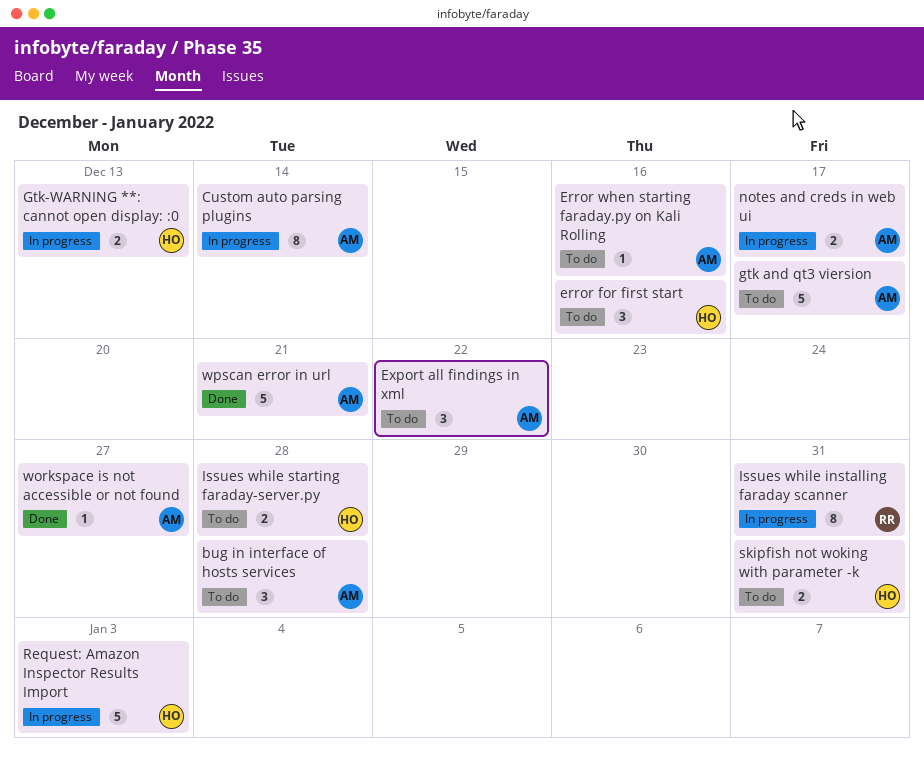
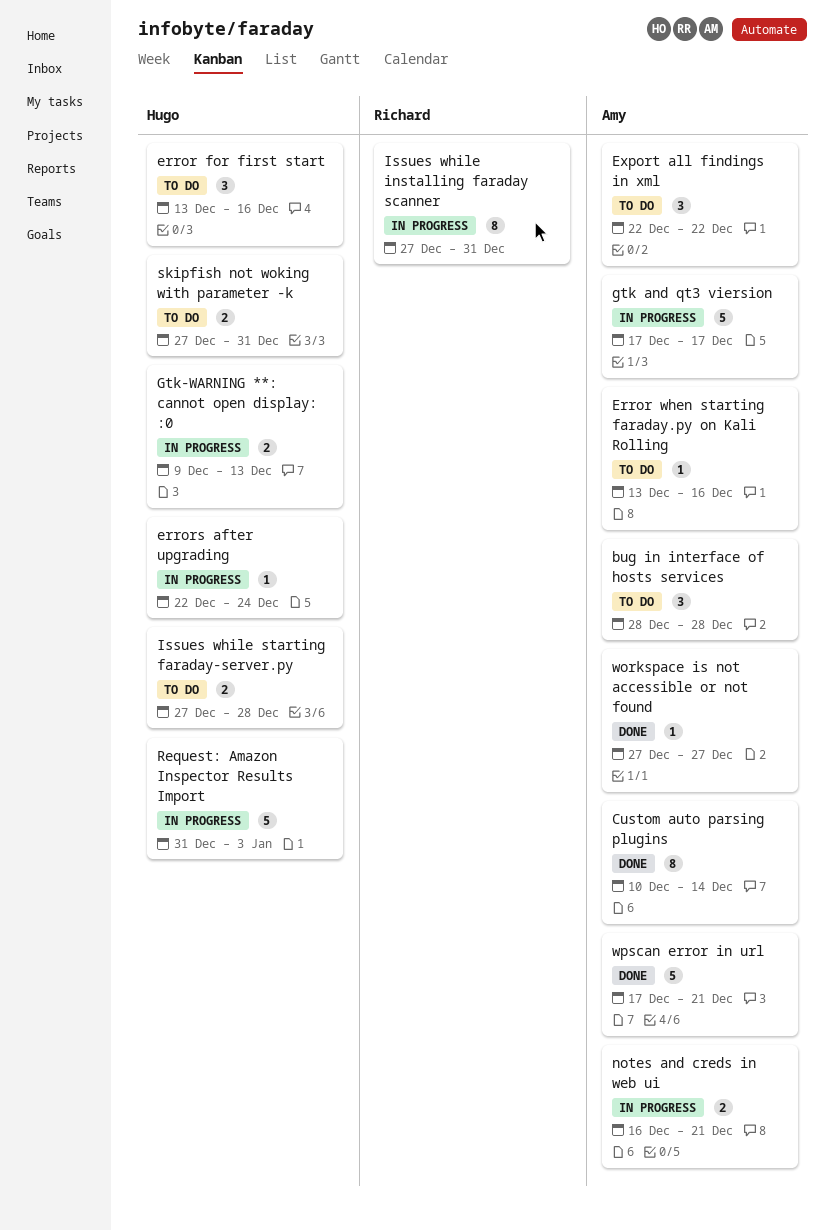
Custom auto parsing plugins, status: In progress -> Done
errors after upgrading: none -> present
gtk and qt3 viersion, status: To do -> In progress
notes and creds in web ui, due: Dec 17 -> Dec 21

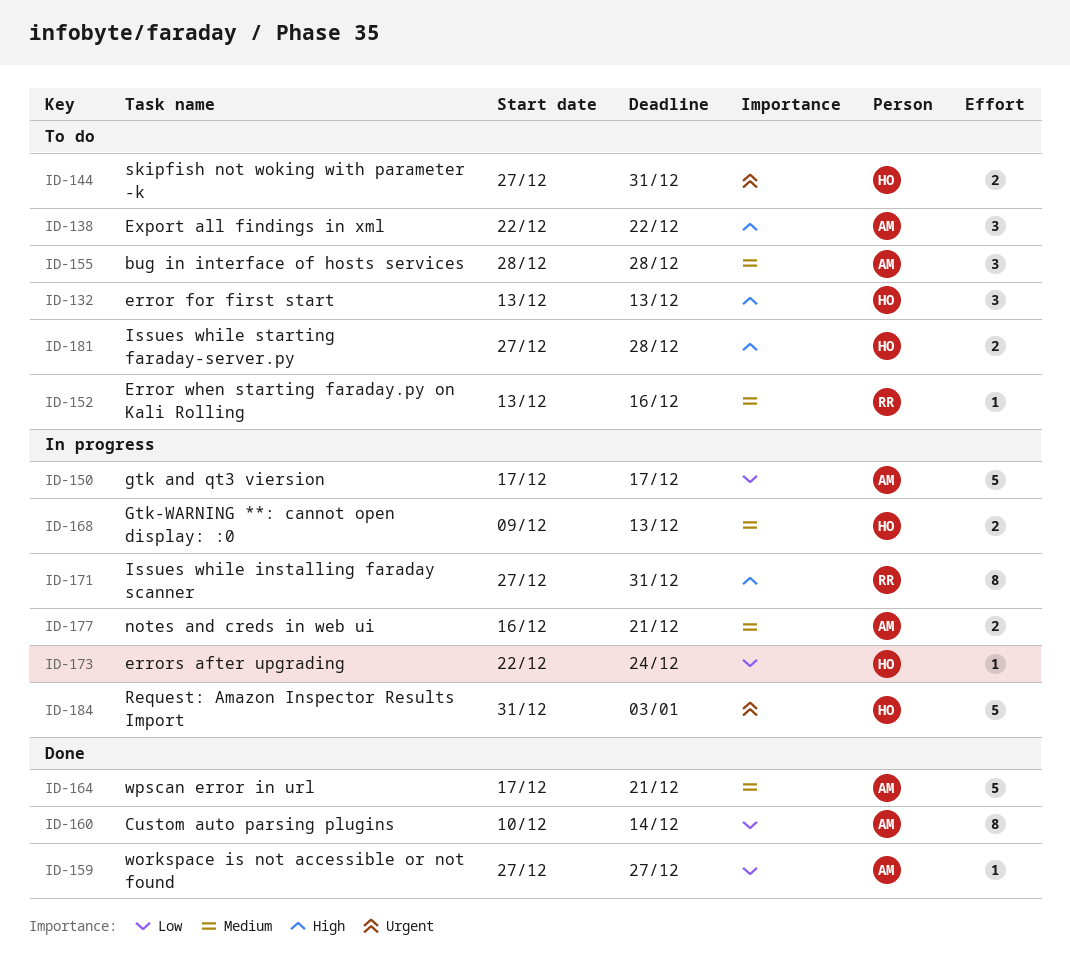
error for first start, due: Dec 16 -> Dec 13
Error when starting faraday.py on Kali Rolling, owner: Amy -> Richard

